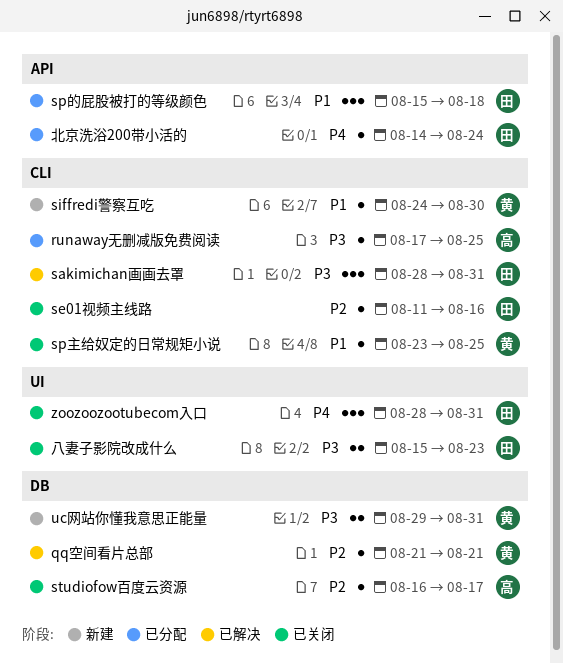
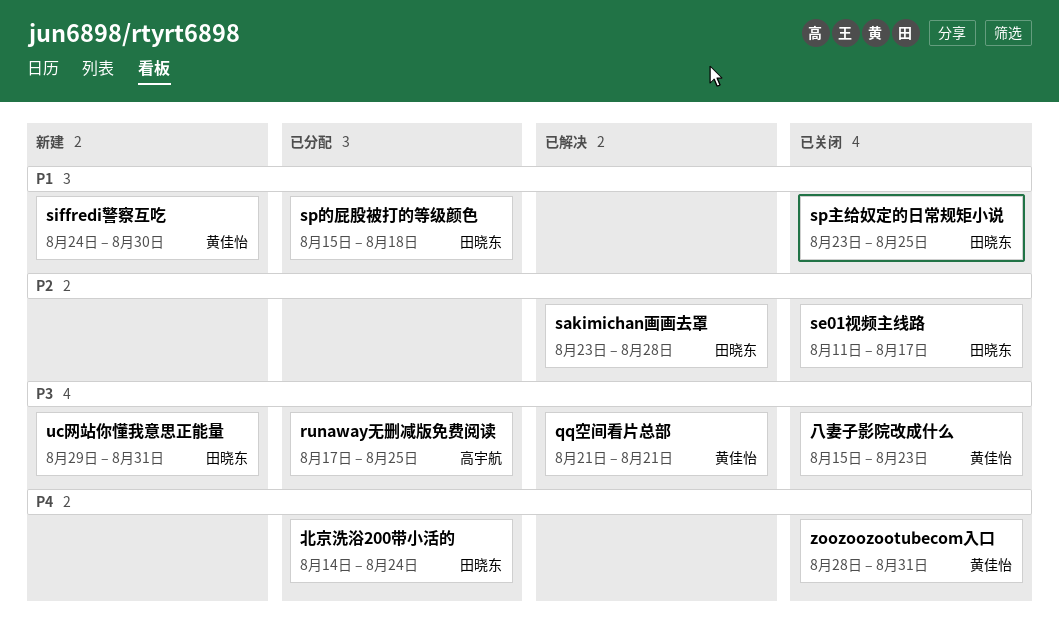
qq空间看片总部, priority: P2 -> P3
sakimichan画画去罩, priority: P3 -> P2
sakimichan画画去罩, start: Aug 28 -> Aug 23
sakimichan画画去罩, due: Aug 31 -> Aug 28
se01视频主线路, due: Aug 16 -> Aug 17
sp主给奴定的日常规矩小说, owner: 黄佳怡 -> 田晓东
studiofow百度云资源: present -> none
uc网站你懂我意思正能量, owner: 黄佳怡 -> 田晓东
zoozoozootubecom入口, owner: 田晓东 -> 黄佳怡
八妻子影院改成什么, owner: 田晓东 -> 黄佳怡

